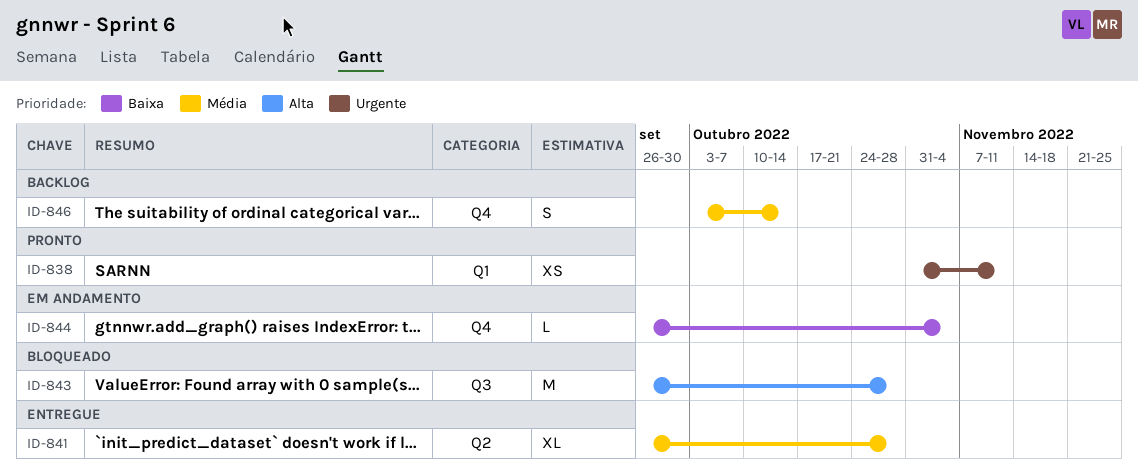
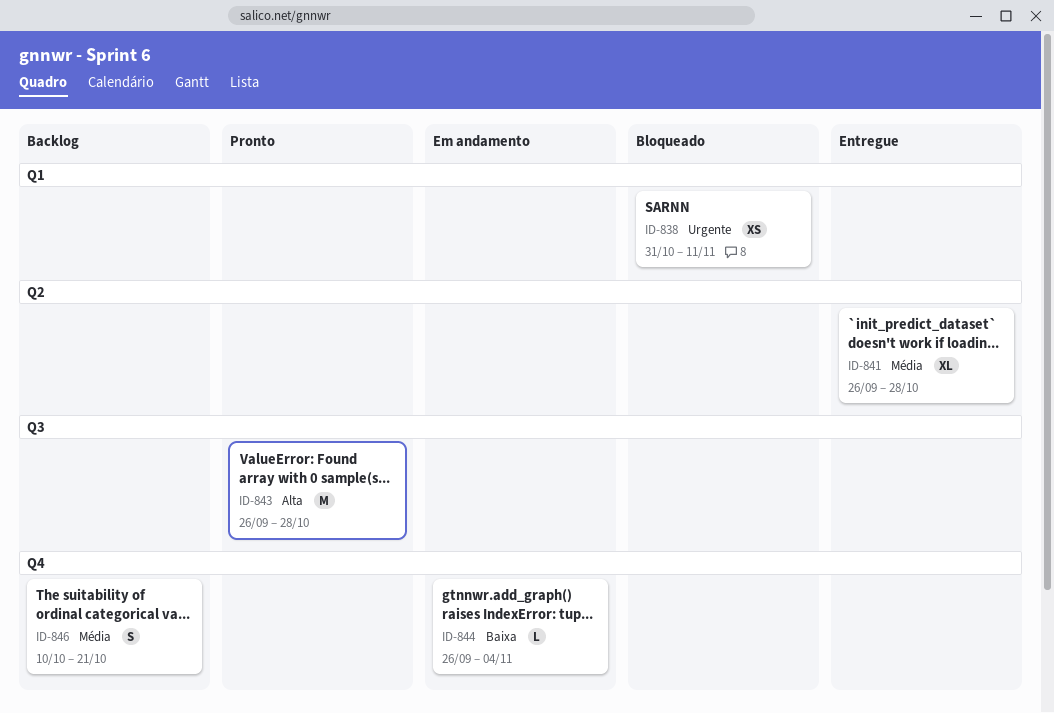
ID-838, status: Pronto -> Bloqueado
ID-843, status: Bloqueado -> Pronto
ID-846, start: Oct 3 -> Oct 10
ID-846, due: Oct 14 -> Oct 21

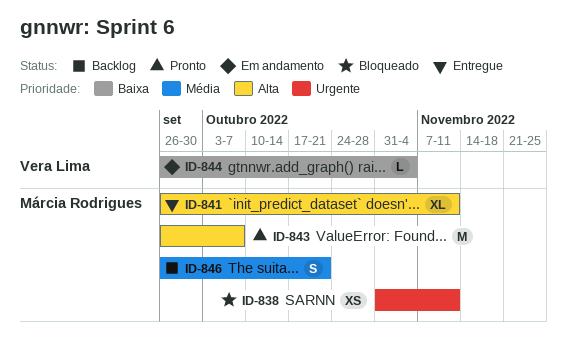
ID-841, priority: Média -> Alta
ID-841, due: Oct 28 -> Nov 11
ID-843, due: Oct 28 -> Oct 7
ID-846, start: Oct 10 -> Sep 26

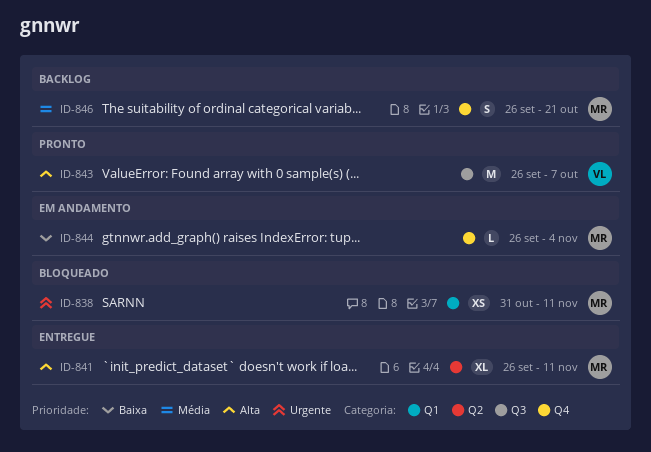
ID-843, owner: Márcia Rodrigues -> Vera Lima
ID-844, owner: Vera Lima -> Márcia Rodrigues

